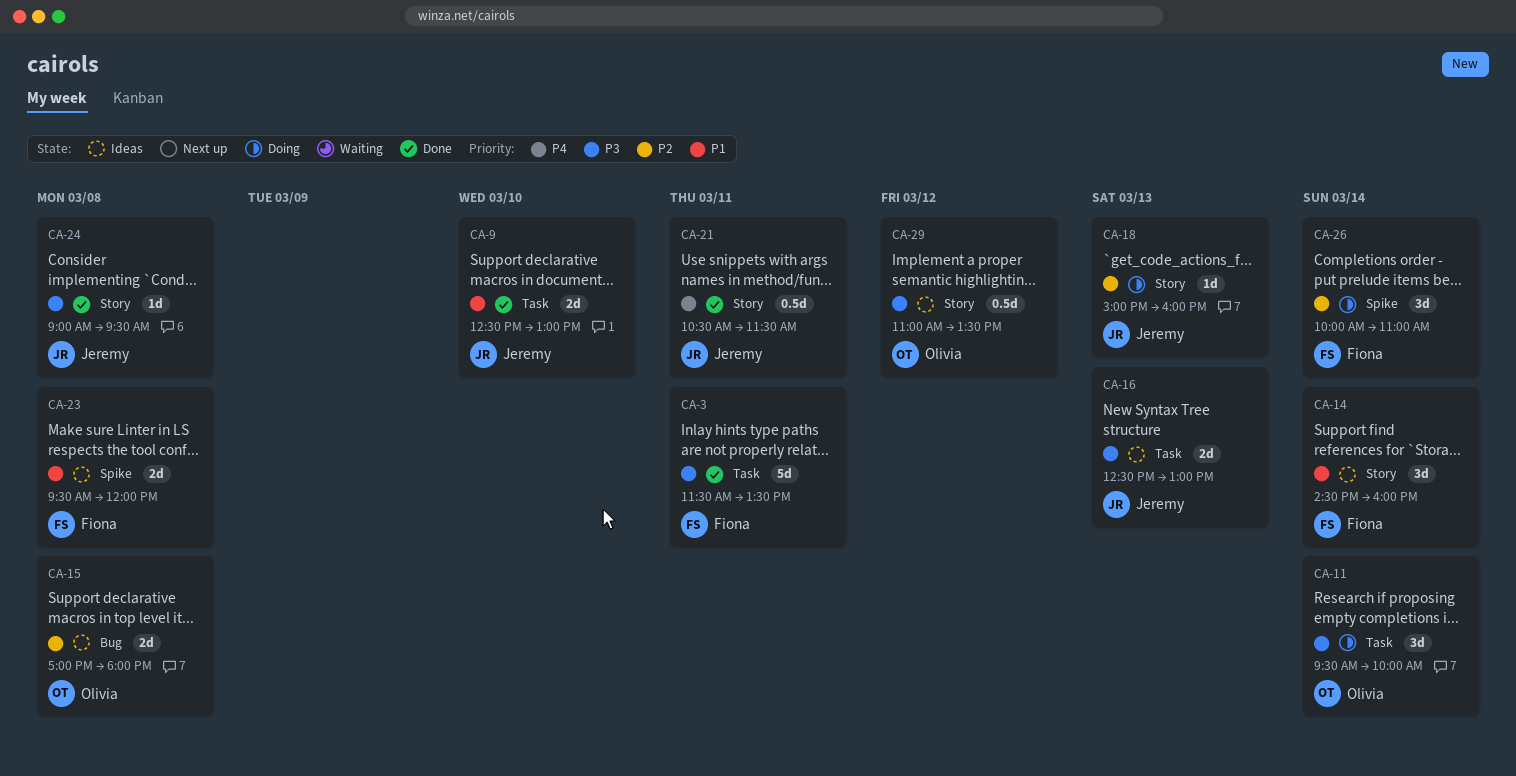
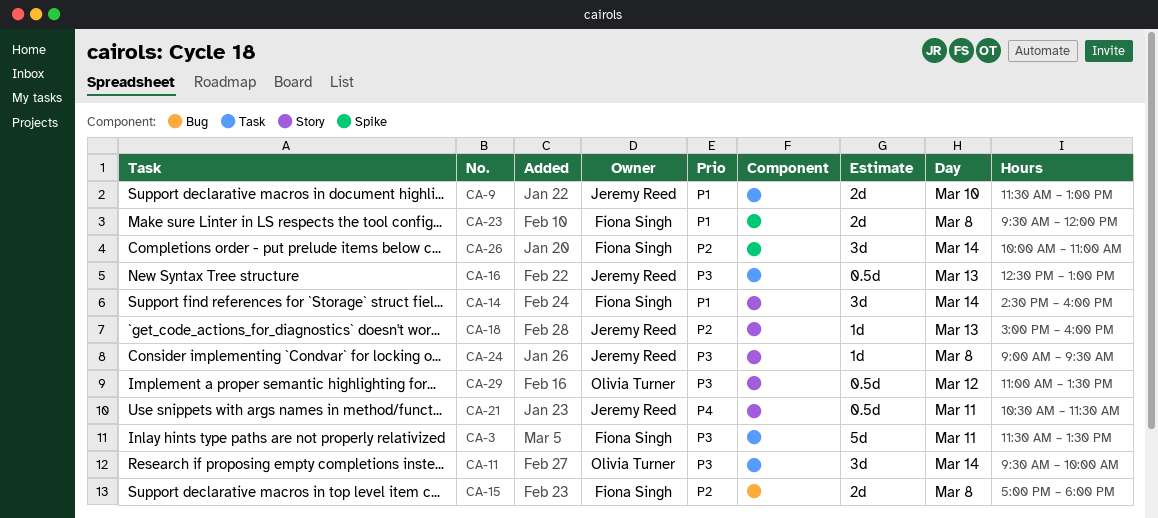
CA-9, begins: 12:30 -> 11:30
CA-15, owner: Olivia Turner -> Fiona Singh
CA-16, estimate: 2d -> 0.5d

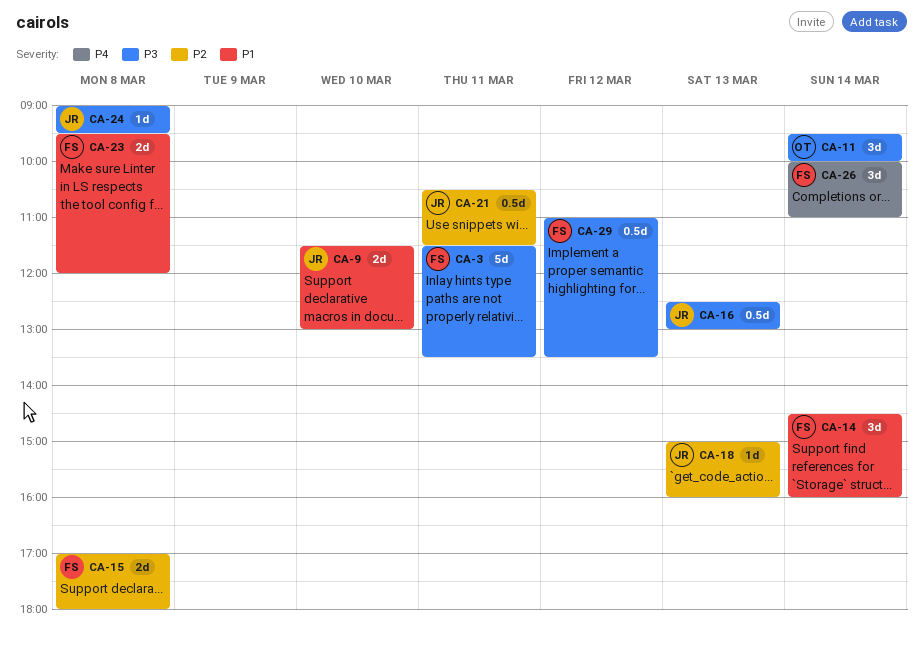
CA-21, priority: P4 -> P2
CA-26, priority: P2 -> P4
CA-29, owner: Olivia Turner -> Fiona Singh

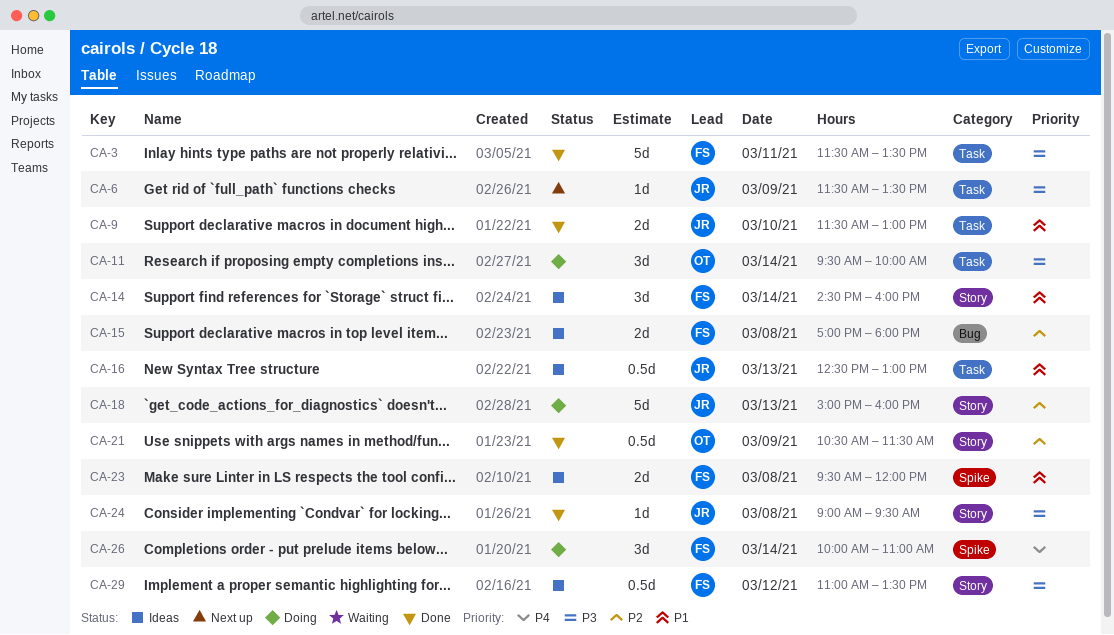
CA-6: none -> present
CA-16, priority: P3 -> P1
CA-18, estimate: 1d -> 5d
CA-21, owner: JR -> OT
CA-21, day: Mar 11 -> Mar 9

